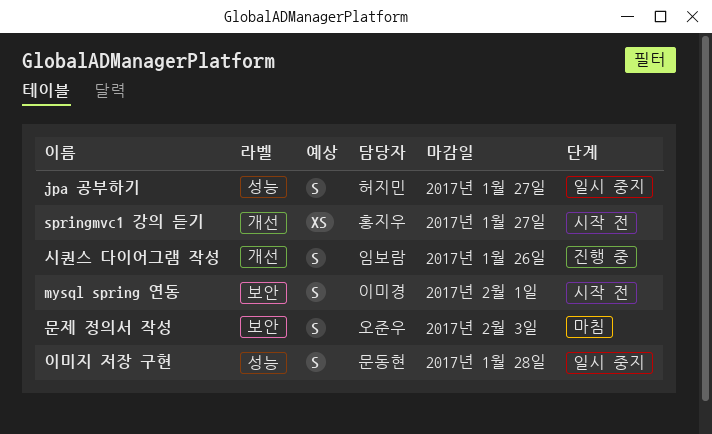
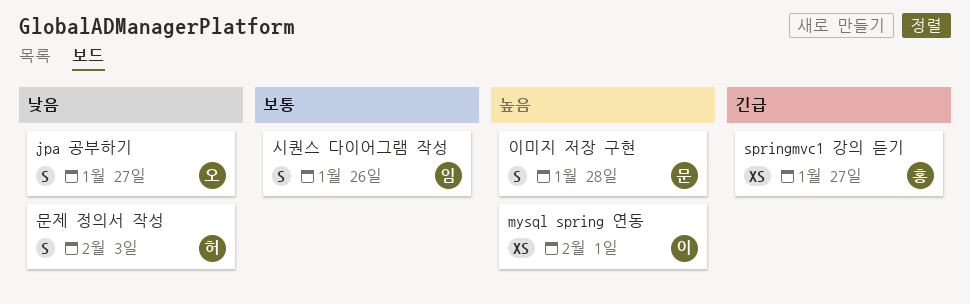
jpa 공부하기, owner: 허지민 -> 오준우
mysql spring 연동, estimate: S -> XS
문제 정의서 작성, owner: 오준우 -> 허지민

